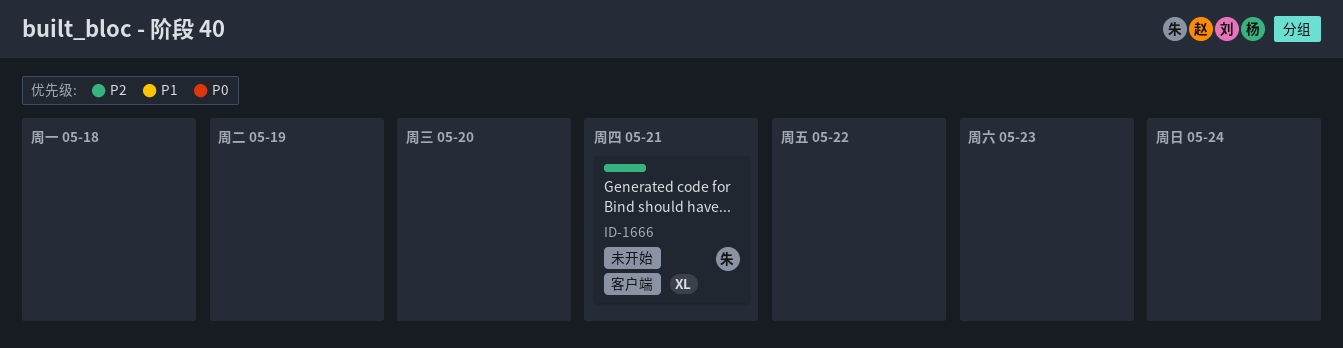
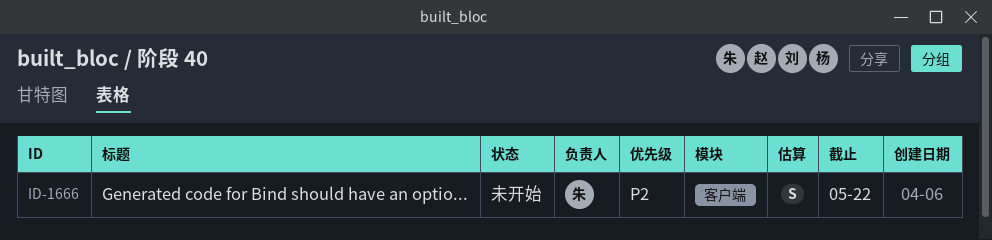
ID-1666, estimate: XL -> S
ID-1666, due: May 21 -> May 22

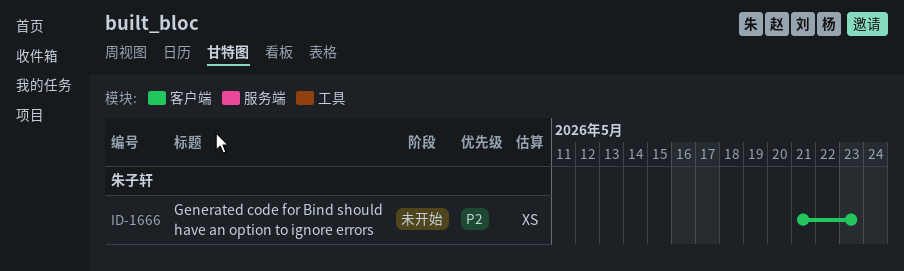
ID-1666, estimate: S -> XS
ID-1666, due: May 22 -> May 23

